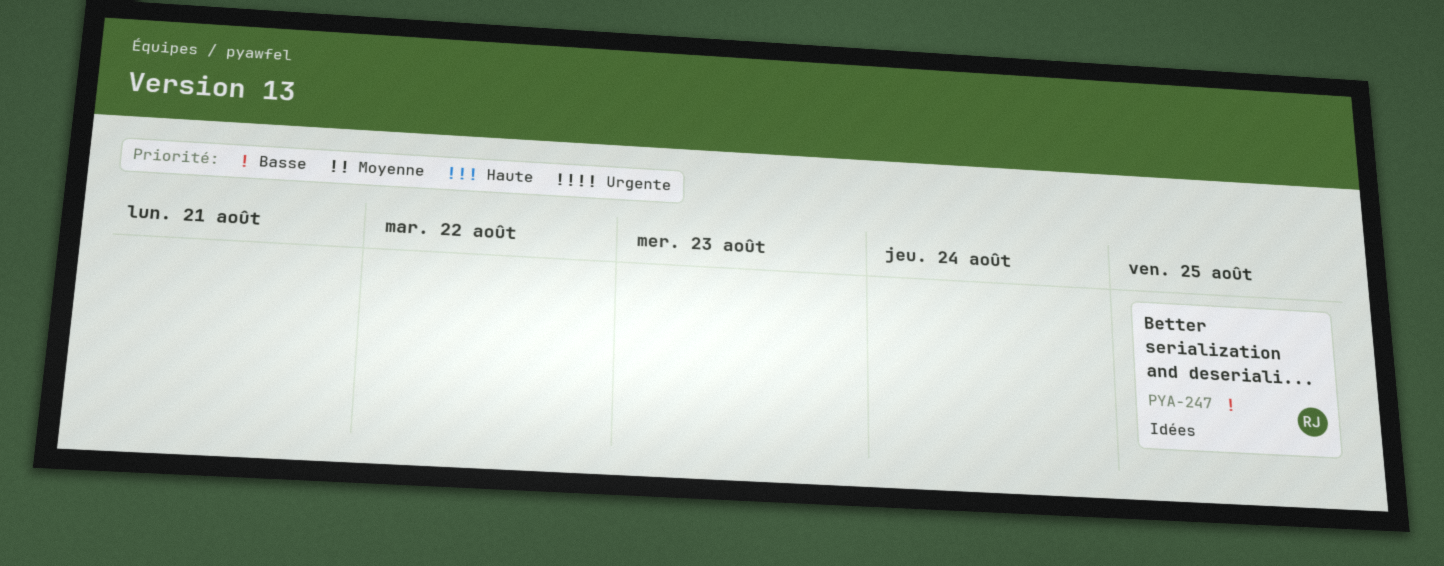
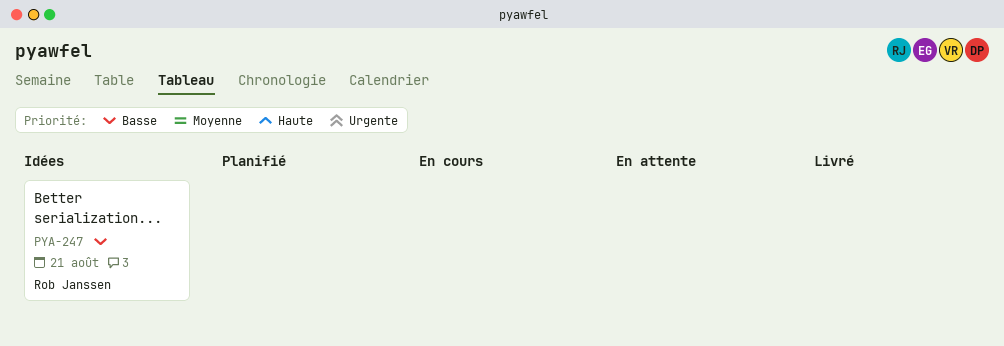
PYA-247, due: Aug 25 -> Aug 21

